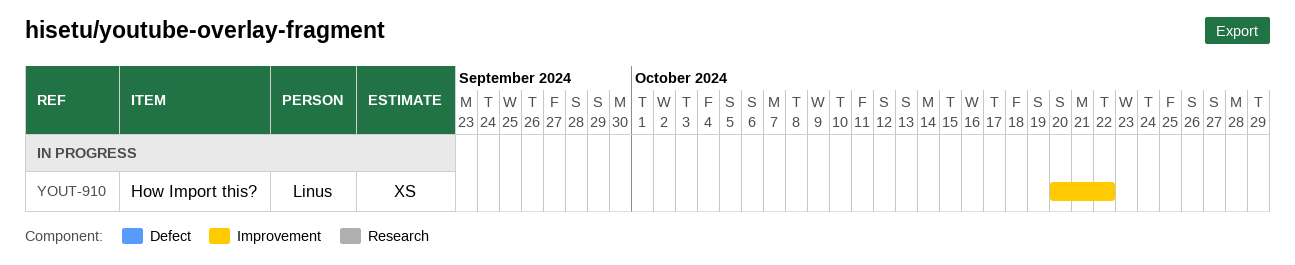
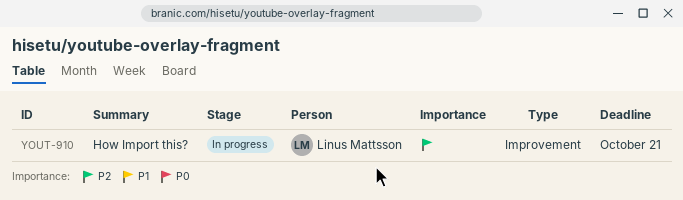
YOUT-910, due: Oct 22 -> Oct 21

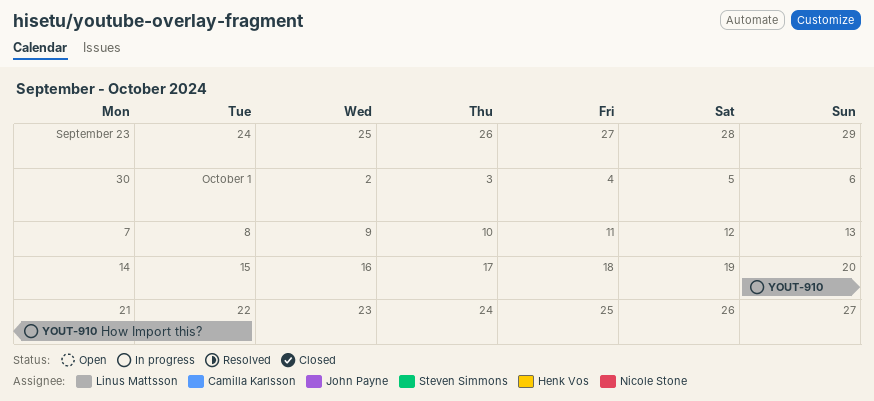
YOUT-910, due: Oct 21 -> Oct 22

